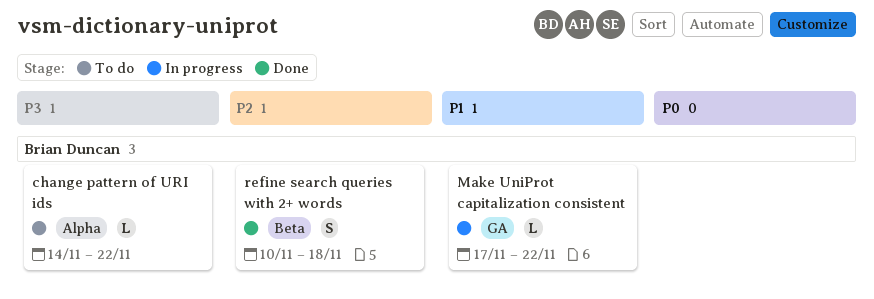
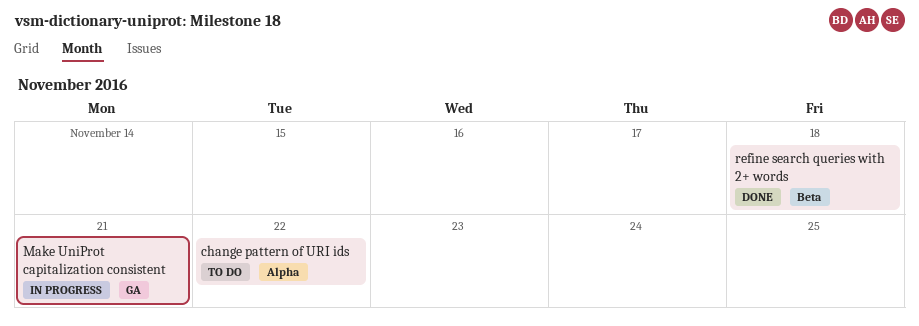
Make UniProt capitalization consistent, due: Nov 22 -> Nov 21

